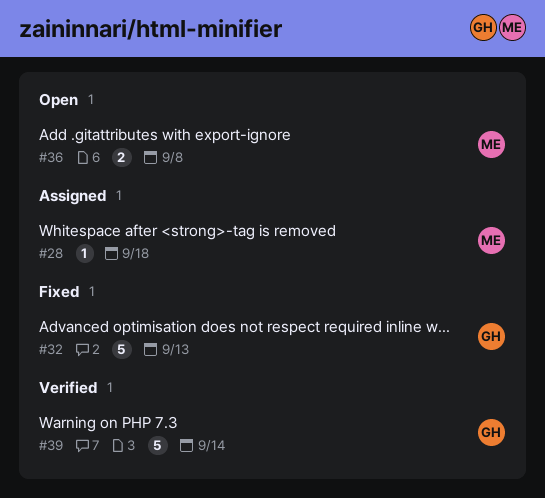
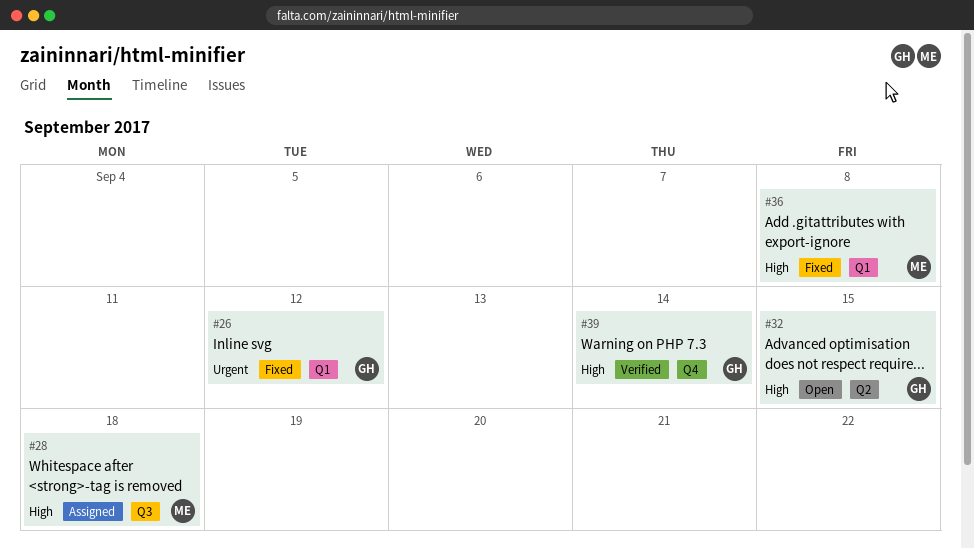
#26: none -> present
#32, status: Fixed -> Open
#32, due: Sep 13 -> Sep 15
#36, status: Open -> Fixed

